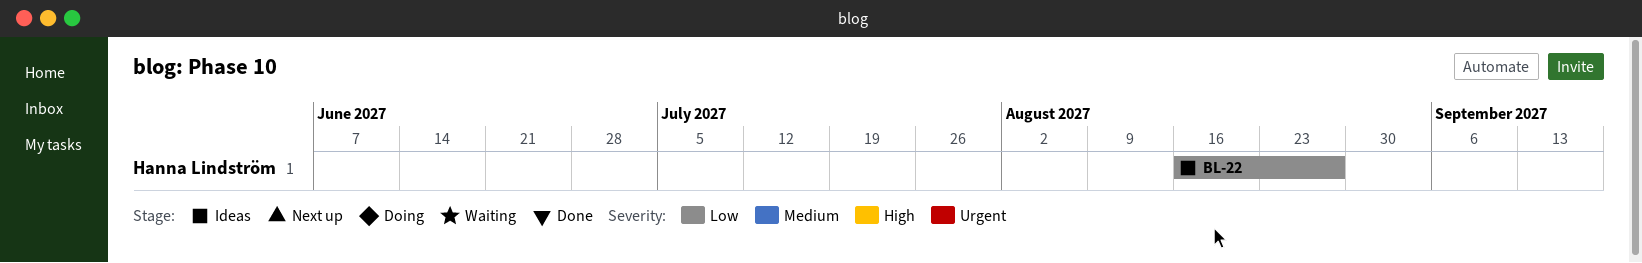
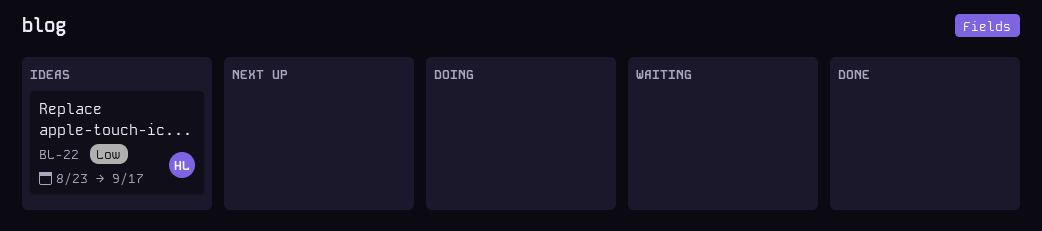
BL-22, start: Aug 16 -> Aug 23
BL-22, due: Aug 27 -> Sep 17

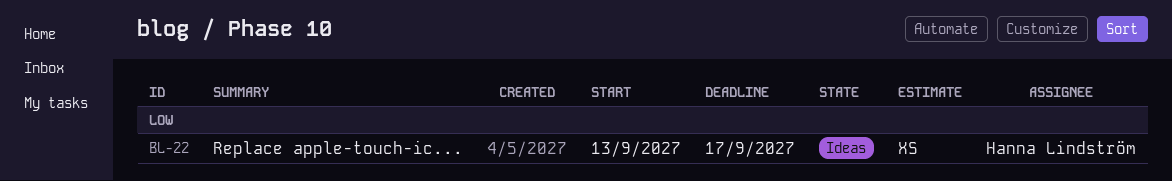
BL-22, start: Aug 23 -> Sep 13

